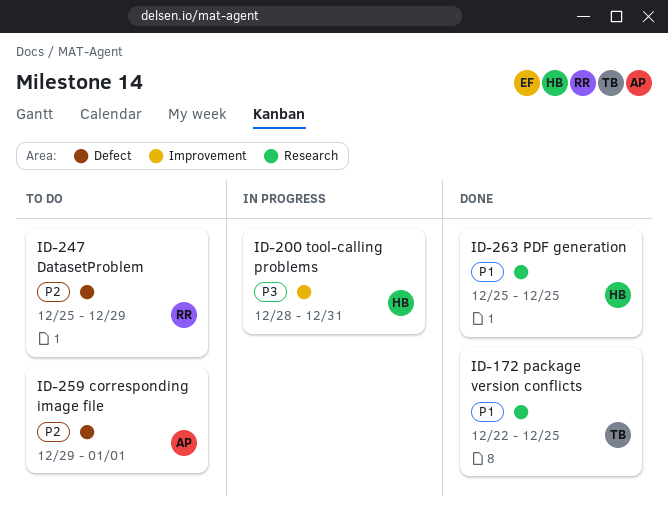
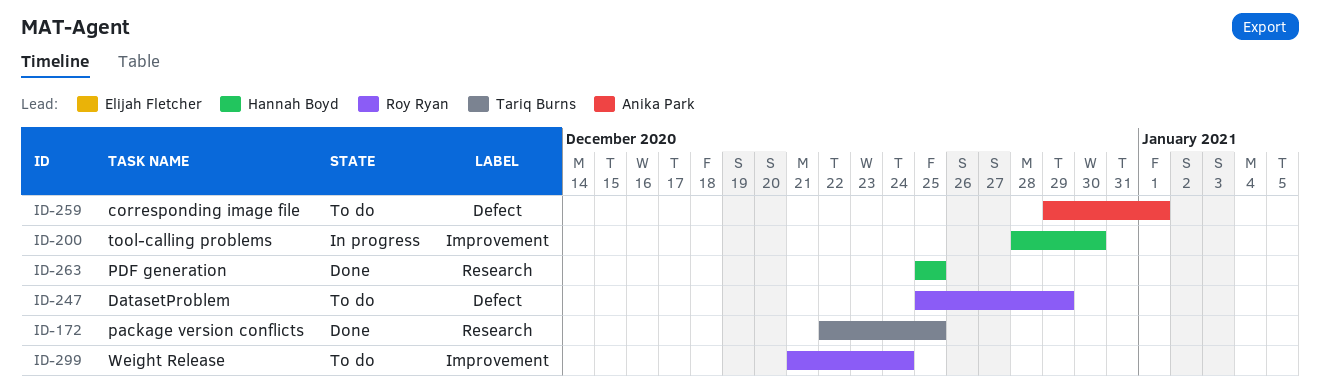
ID-200, due: Dec 31 -> Dec 30
ID-299: none -> present

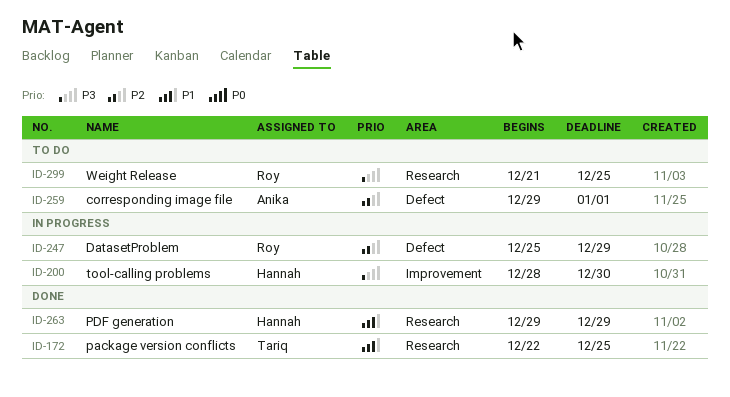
ID-247, status: To do -> In progress
ID-263, start: Dec 25 -> Dec 29
ID-263, due: Dec 25 -> Dec 29
ID-299, label: Improvement -> Research
ID-299, due: Dec 24 -> Dec 25

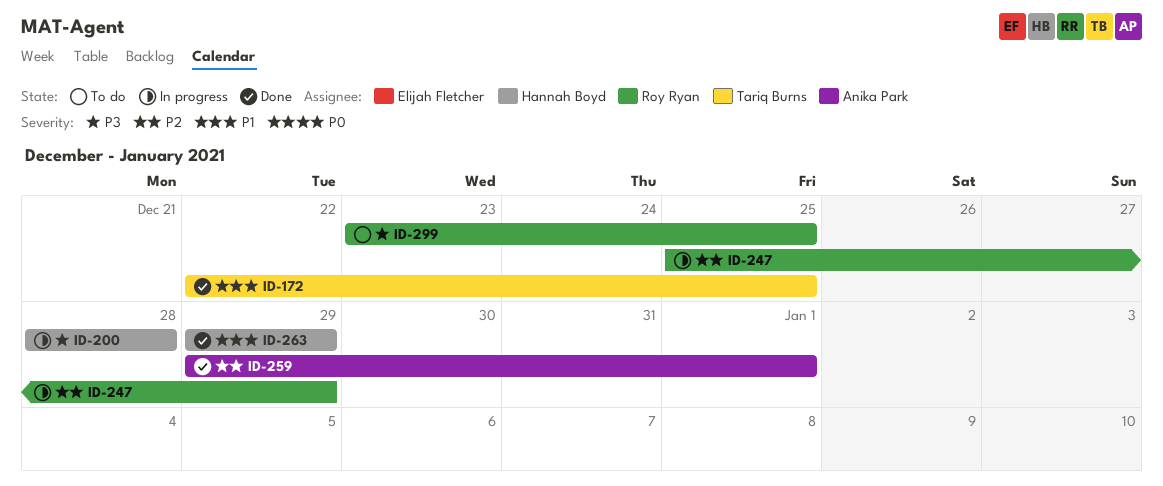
ID-200, due: Dec 30 -> Dec 28
ID-259, status: To do -> Done
ID-299, start: Dec 21 -> Dec 23

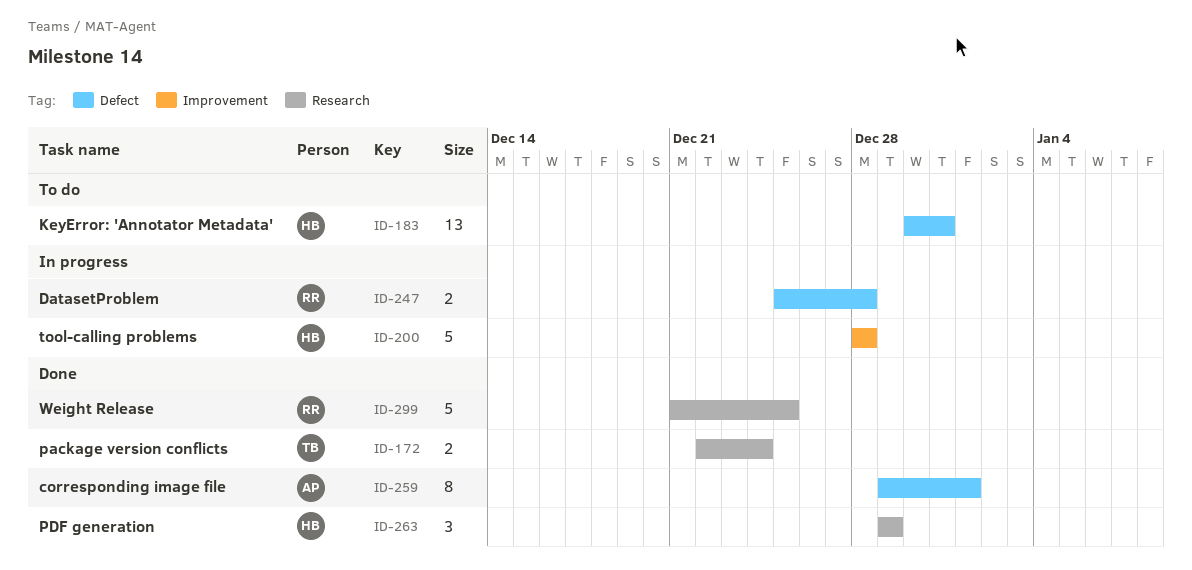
ID-172, due: Dec 25 -> Dec 24
ID-183: none -> present
ID-247, due: Dec 29 -> Dec 28
ID-299, status: To do -> Done
ID-299, start: Dec 23 -> Dec 21

